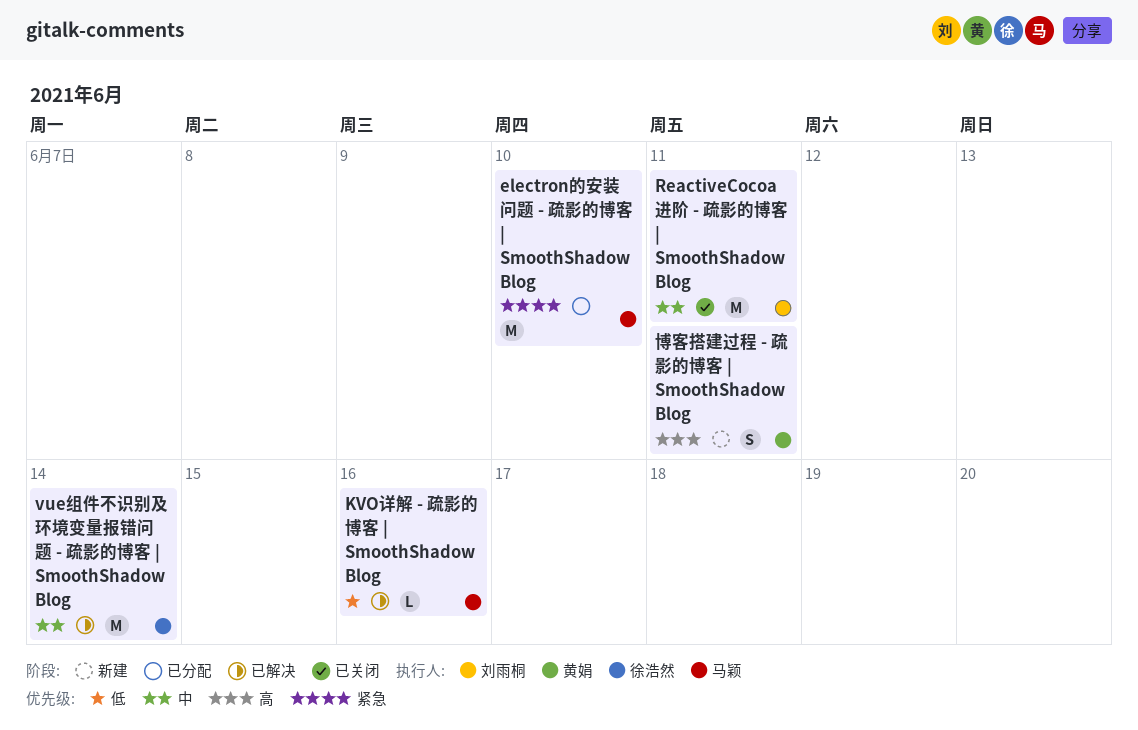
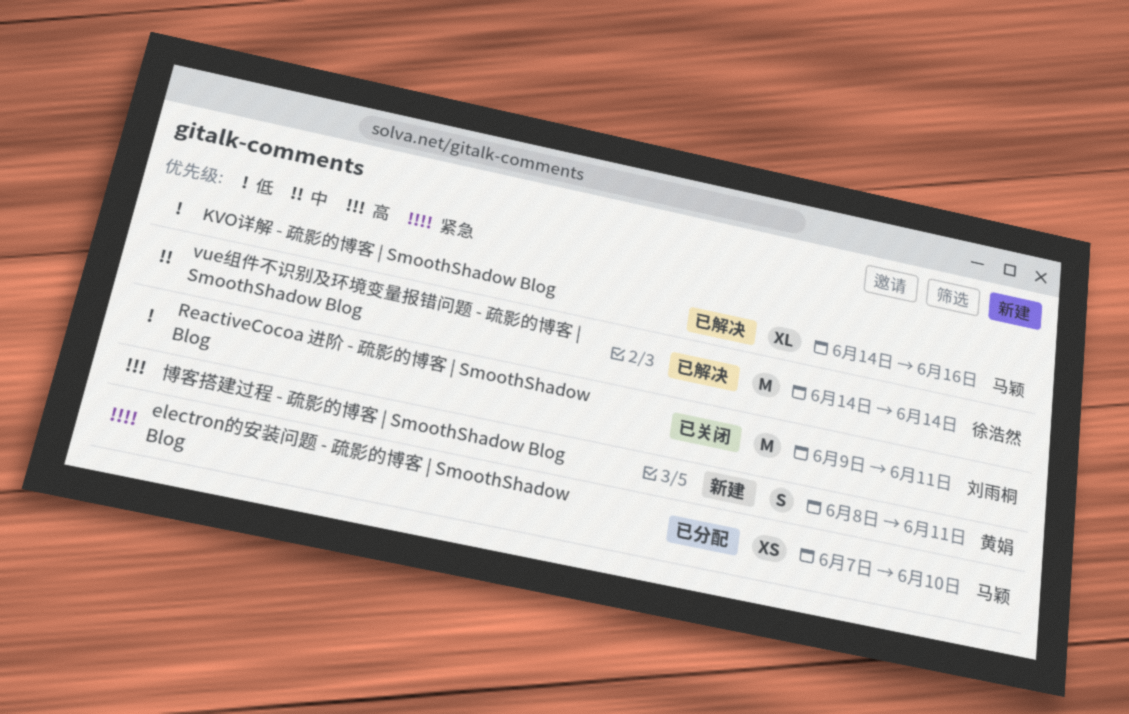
electron的安装问题 - 疏影的博客 | SmoothShadow Blog, estimate: M -> XS
KVO详解 - 疏影的博客 | SmoothShadow Blog, estimate: L -> XL
ReactiveCocoa 进阶 - 疏影的博客 | SmoothShadow Blog, priority: 中 -> 低

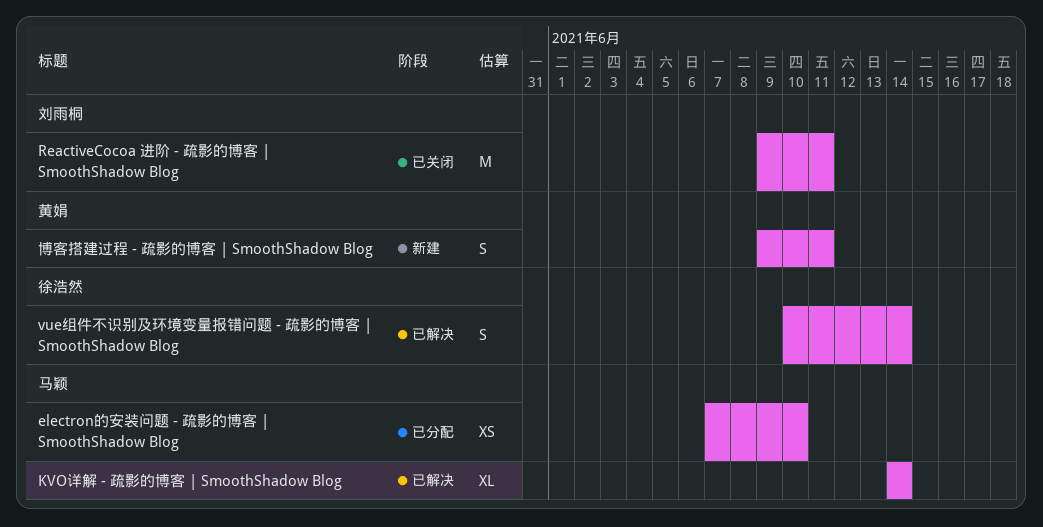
KVO详解 - 疏影的博客 | SmoothShadow Blog, due: Jun 16 -> Jun 14
vue组件不识别及环境变量报错问题 - 疏影的博客 | SmoothShadow Blog, estimate: M -> S
vue组件不识别及环境变量报错问题 - 疏影的博客 | SmoothShadow Blog, start: Jun 14 -> Jun 10
博客搭建过程 - 疏影的博客 | SmoothShadow Blog, start: Jun 8 -> Jun 9

